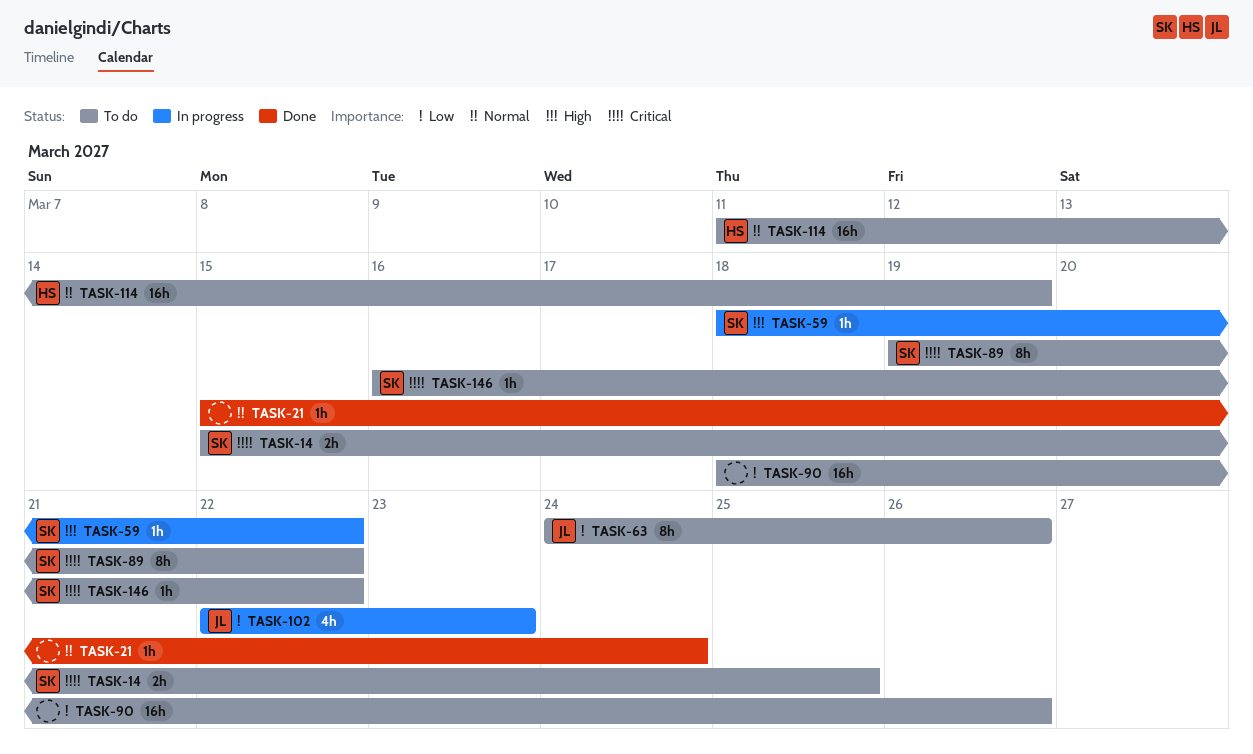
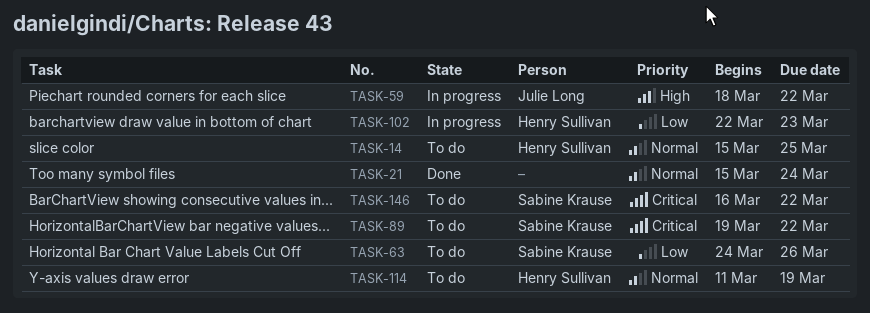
TASK-14, owner: Sabine Krause -> Henry Sullivan
TASK-14, priority: Critical -> Normal
TASK-59, owner: Sabine Krause -> Julie Long
TASK-63, owner: Julie Long -> Sabine Krause
TASK-90: present -> none
TASK-102, owner: Julie Long -> Henry Sullivan

